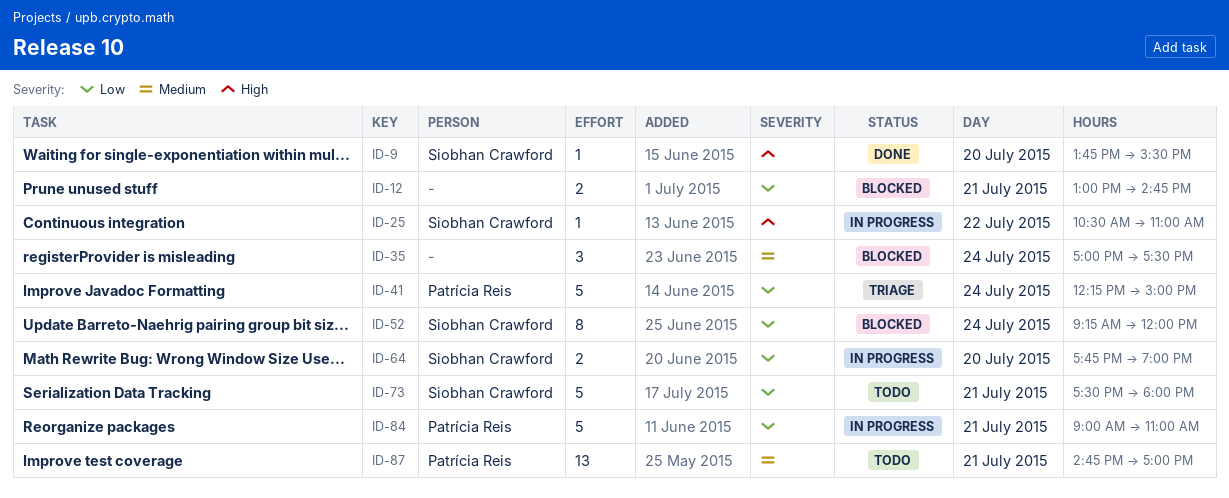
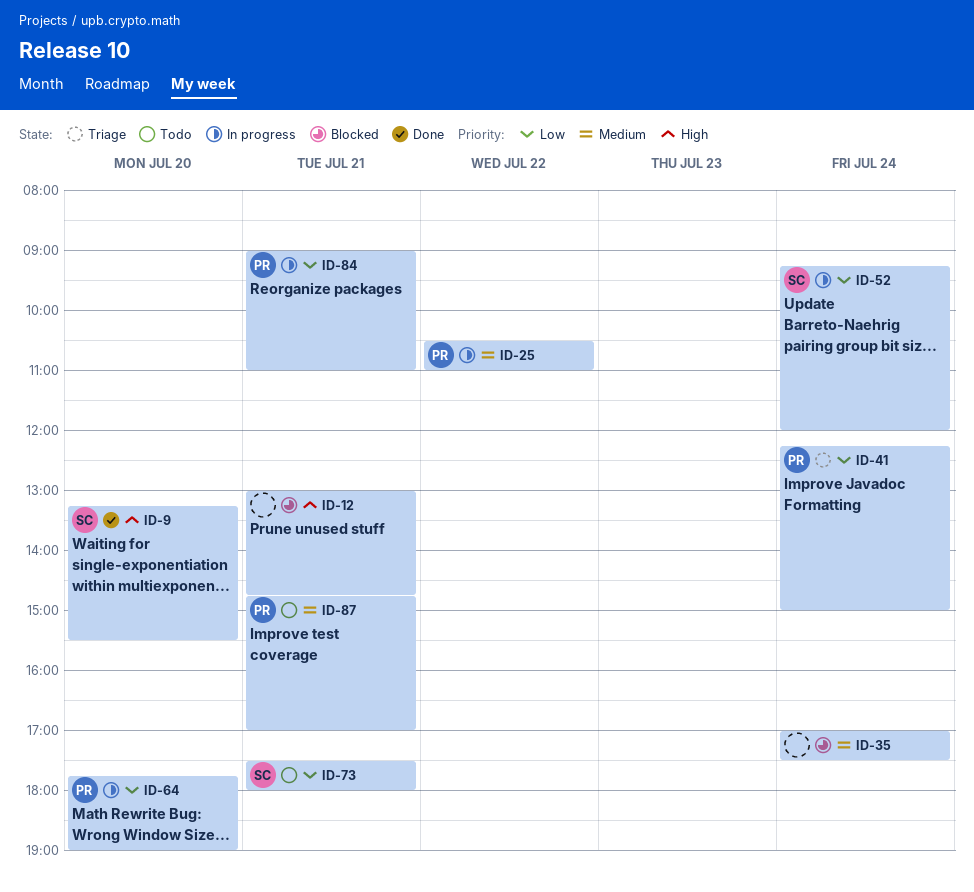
ID-9, begins: 13:45 -> 13:15
ID-12, priority: Low -> High
ID-25, owner: Siobhan Crawford -> Patrícia Reis
ID-25, priority: High -> Medium
ID-52, status: Blocked -> In progress
ID-64, owner: Siobhan Crawford -> Patrícia Reis

